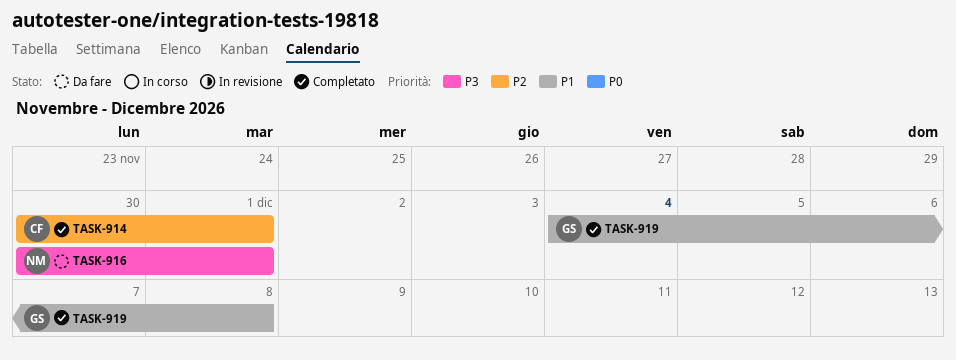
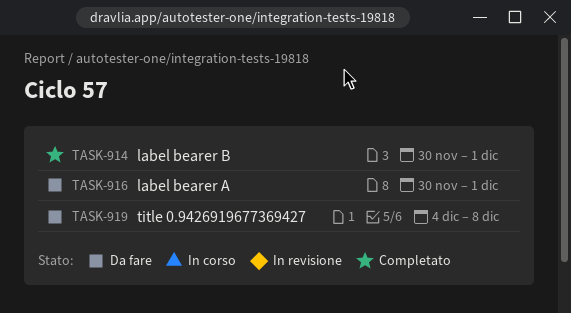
TASK-919, status: Completato -> Da fare

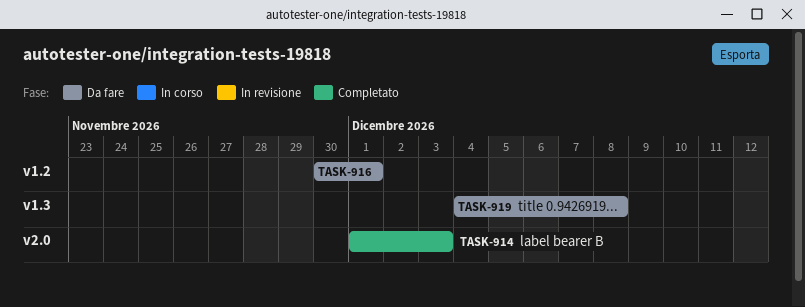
TASK-914, start: Nov 30 -> Dec 1
TASK-914, due: Dec 1 -> Dec 3

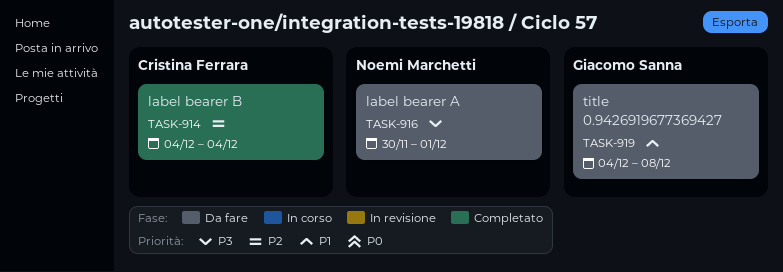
TASK-914, start: Dec 1 -> Dec 4
TASK-914, due: Dec 3 -> Dec 4

